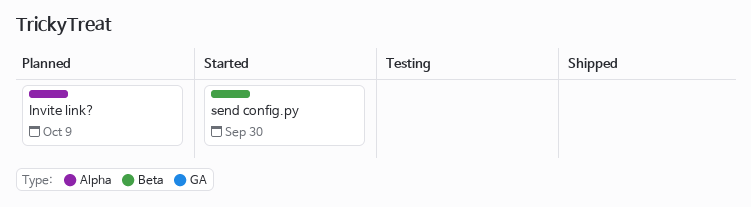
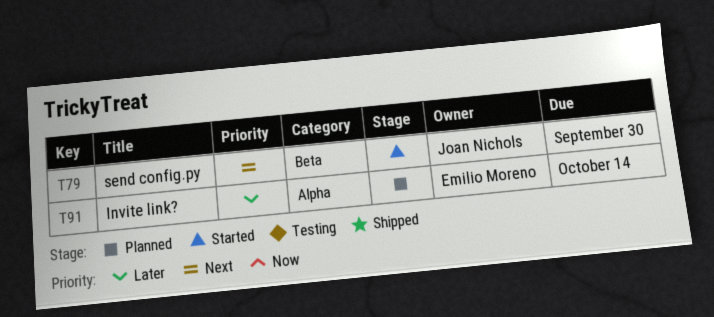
Invite link?, due: Oct 9 -> Oct 14

